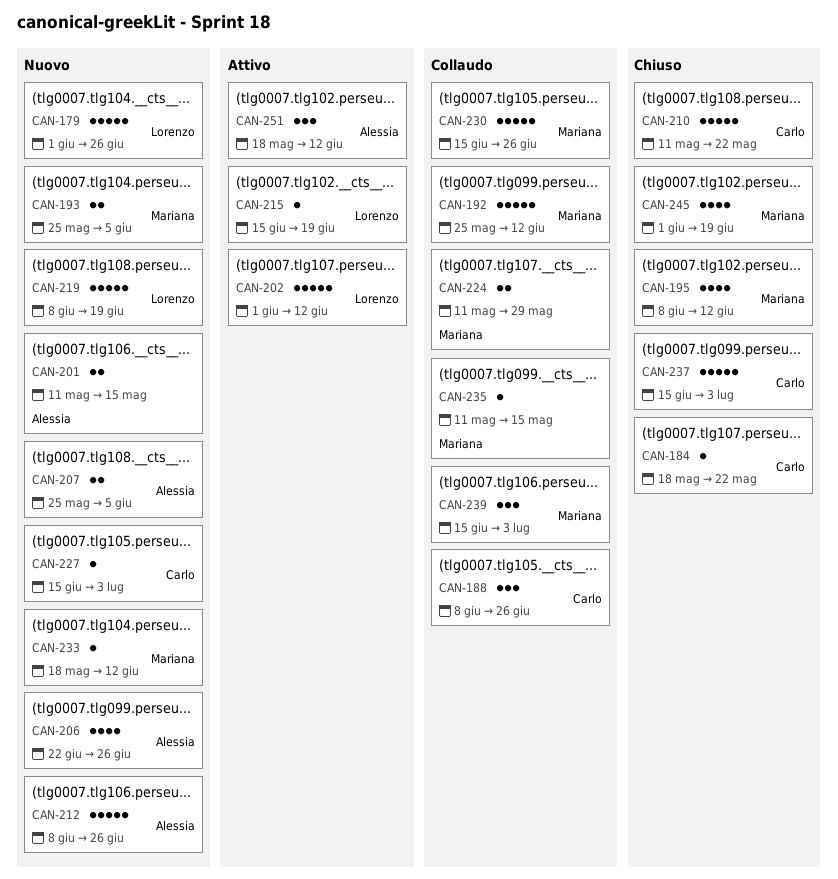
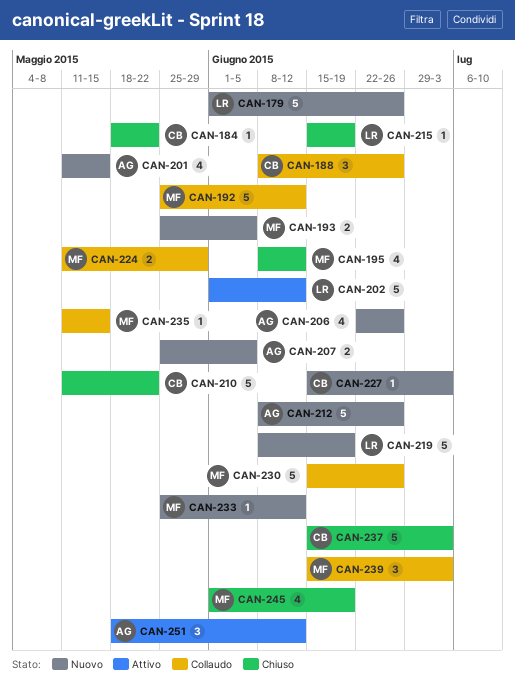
CAN-201, estimate: 2 -> 4
CAN-215, status: Attivo -> Chiuso
CAN-233, start: May 18 -> May 25

